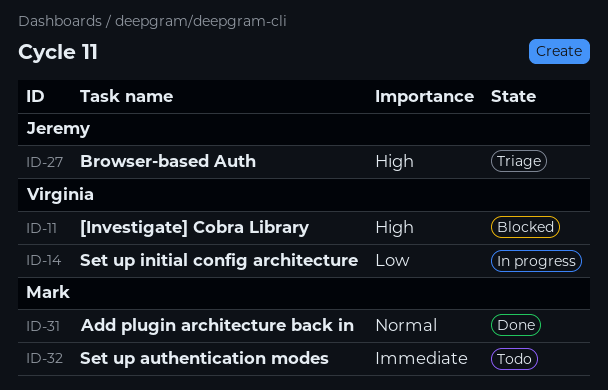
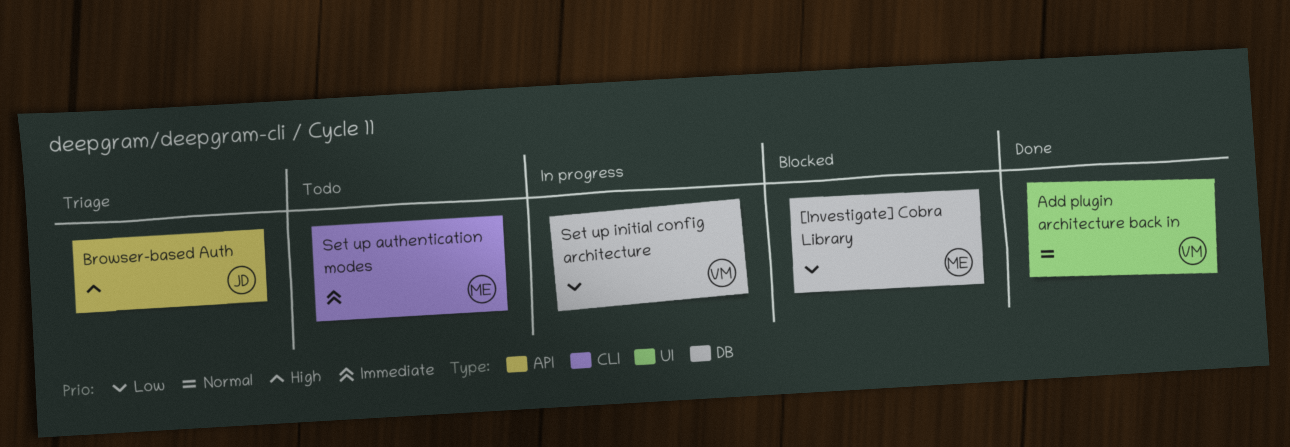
[Investigate] Cobra Library, owner: Virginia -> Mark
[Investigate] Cobra Library, priority: High -> Low
Add plugin architecture back in, owner: Mark -> Virginia

